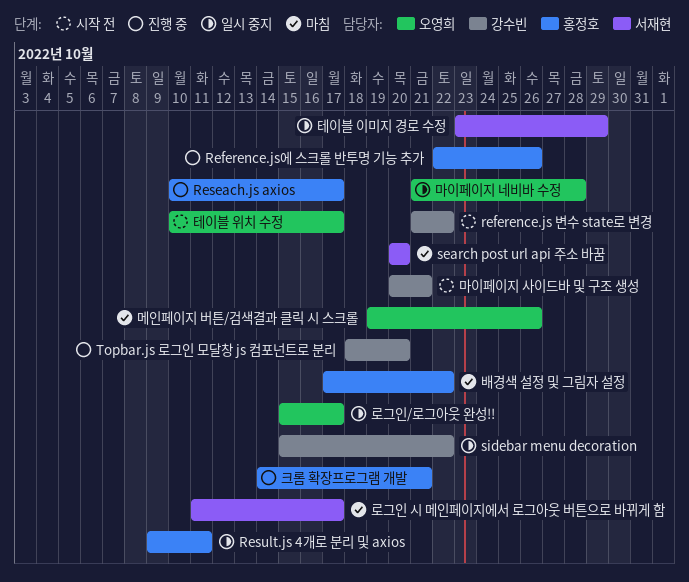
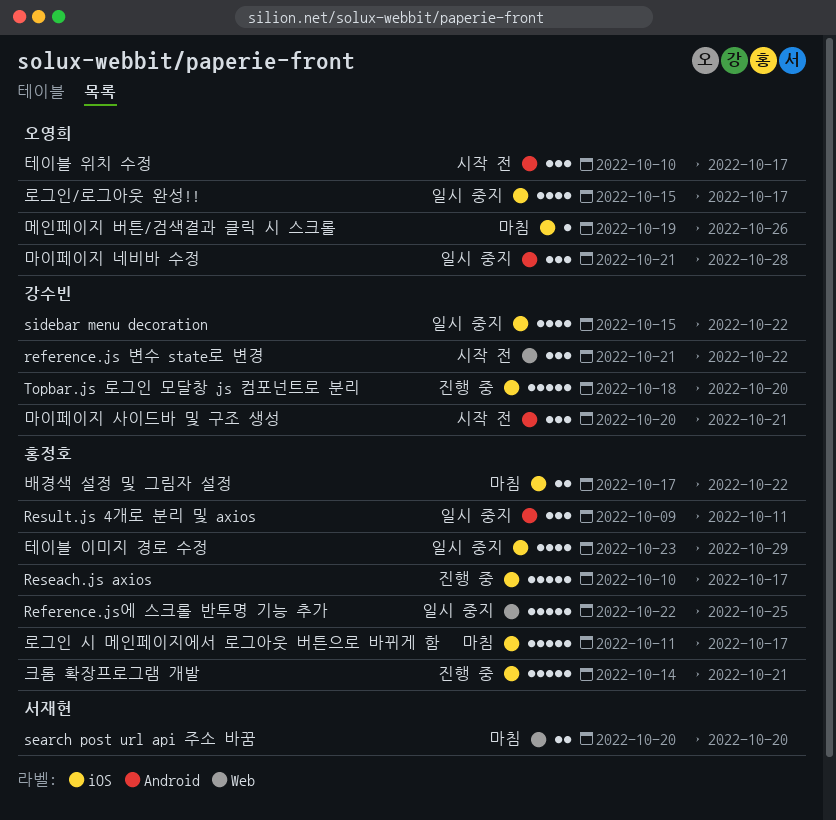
Reference.js에 스크롤 반투명 기능 추가, status: 진행 중 -> 일시 중지
Reference.js에 스크롤 반투명 기능 추가, due: Oct 26 -> Oct 25
로그인 시 메인페이지에서 로그아웃 버튼으로 바뀌게 함, owner: 서재현 -> 홍정호
테이블 이미지 경로 수정, owner: 서재현 -> 홍정호

